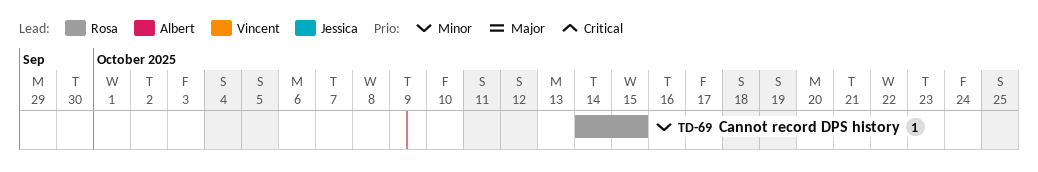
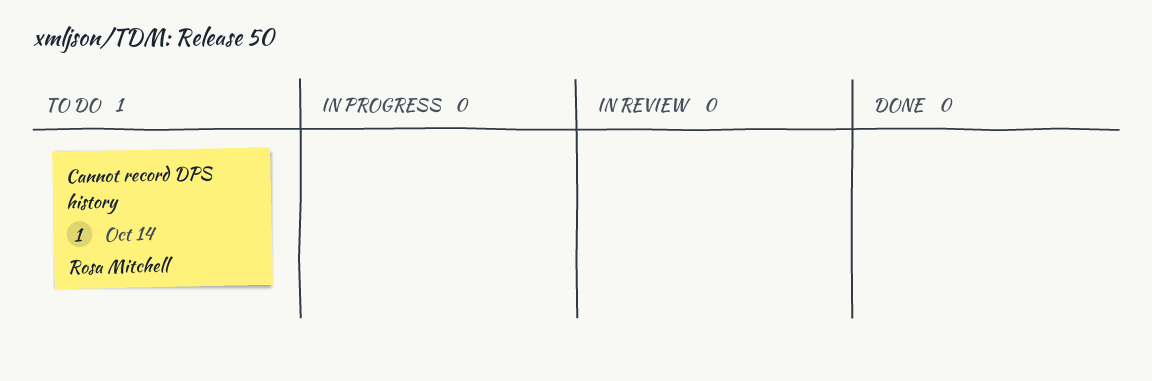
Cannot record DPS history, due: Oct 15 -> Oct 14

